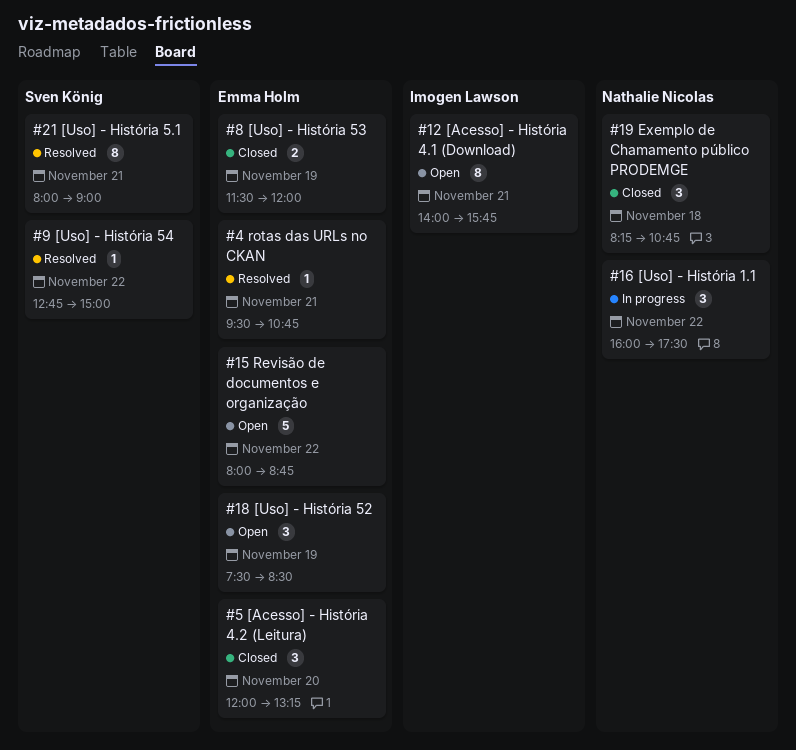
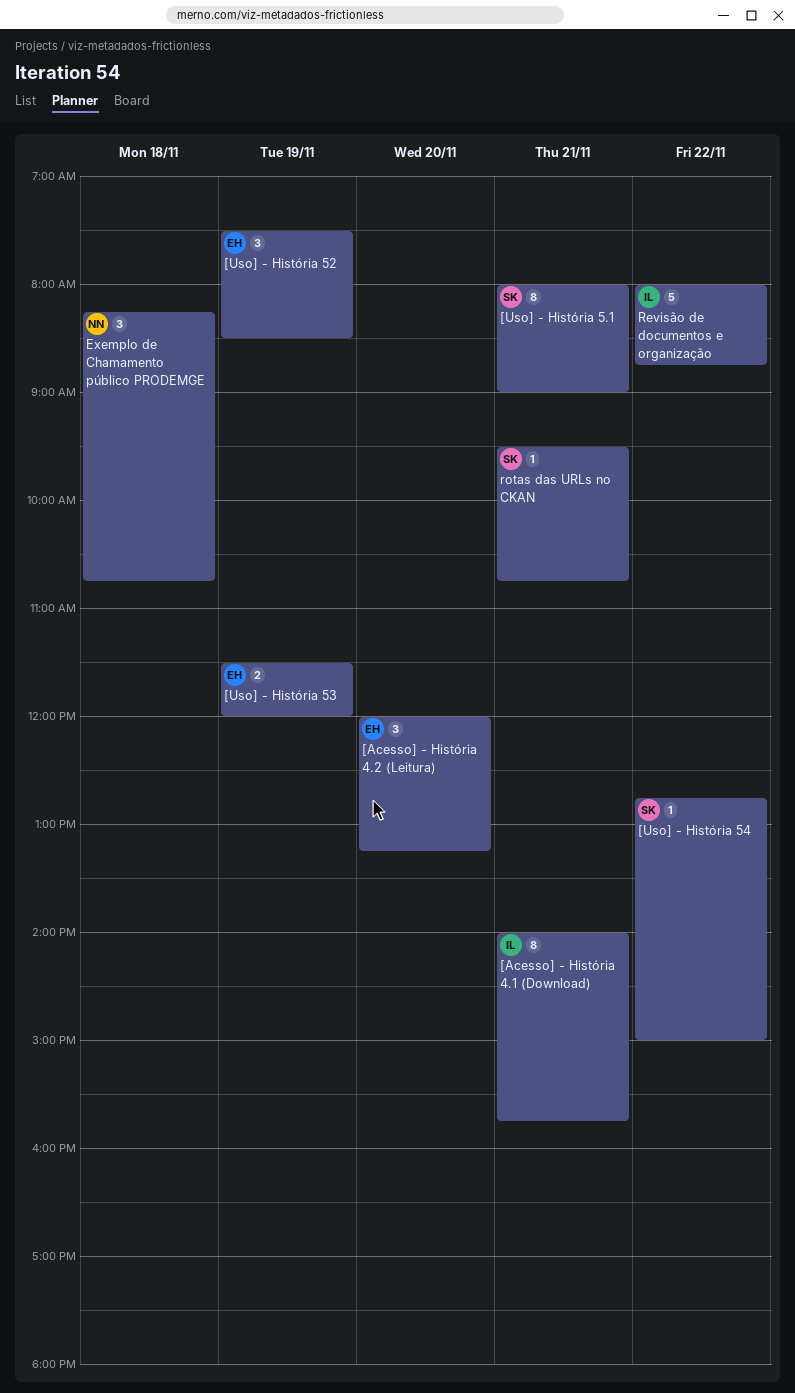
[Uso] - História 1.1: present -> none
Revisão de documentos e organização, owner: Emma Holm -> Imogen Lawson
rotas das URLs no CKAN, owner: Emma Holm -> Sven König

